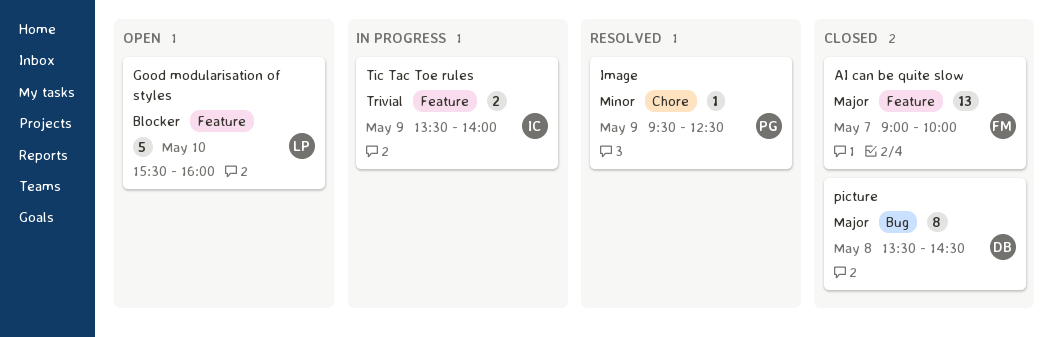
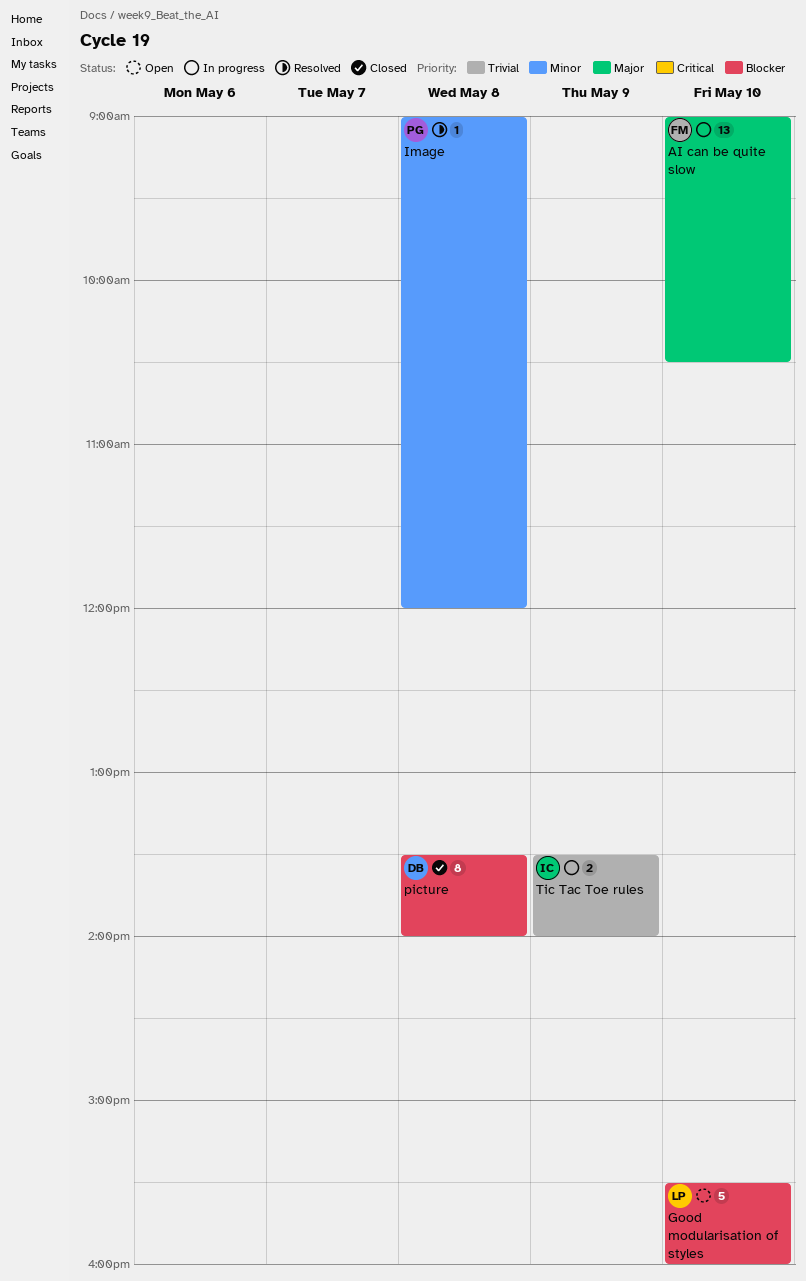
AI can be quite slow, status: Closed -> In progress
AI can be quite slow, day: May 7 -> May 10
AI can be quite slow, ends: 10:00 -> 10:30
Image, day: May 9 -> May 8
Image, begins: 09:30 -> 09:00
Image, ends: 12:30 -> 12:00
picture, priority: Major -> Blocker
picture, ends: 14:30 -> 14:00

